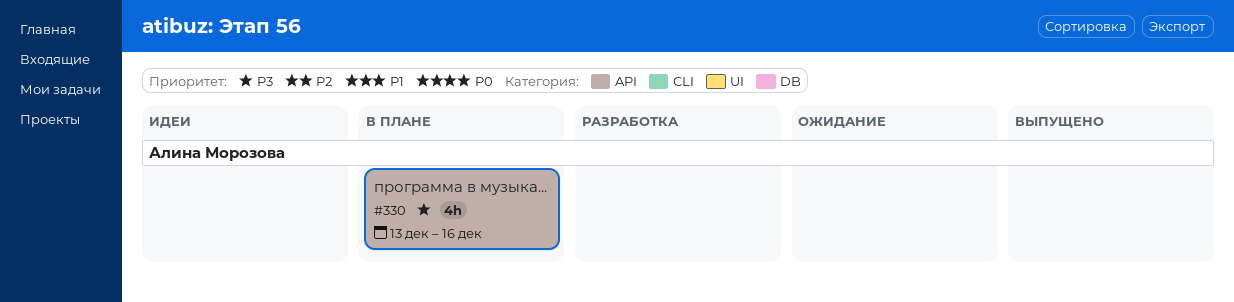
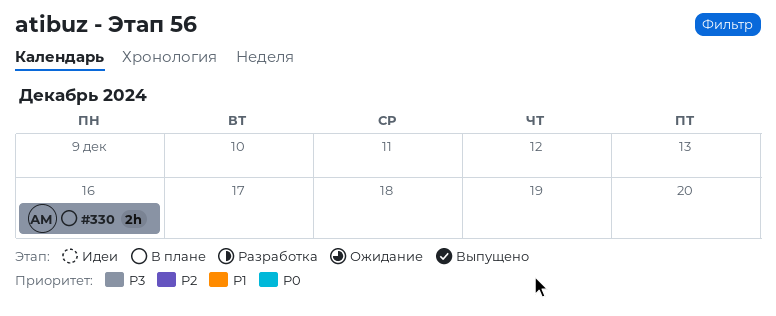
#330, estimate: 4h -> 2h
#330, start: Dec 13 -> Dec 16

